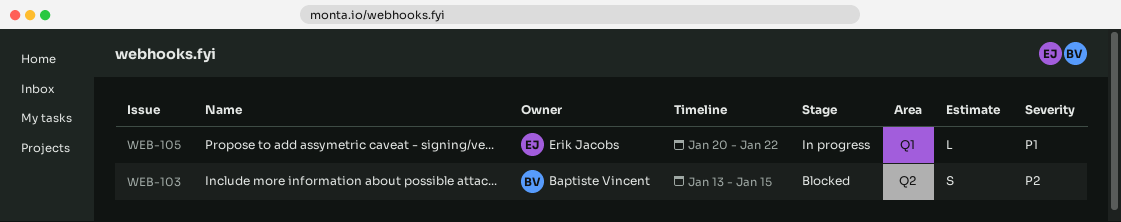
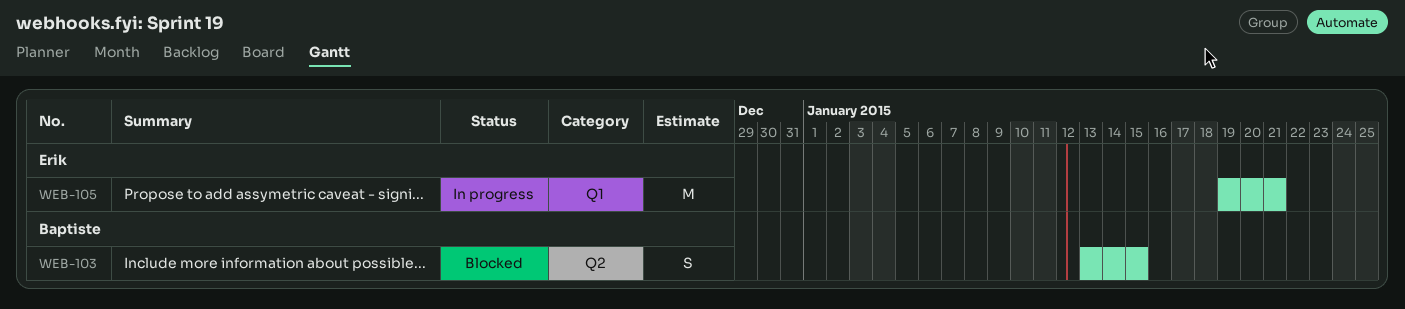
WEB-105, estimate: L -> M
WEB-105, start: Jan 20 -> Jan 19
WEB-105, due: Jan 22 -> Jan 21

